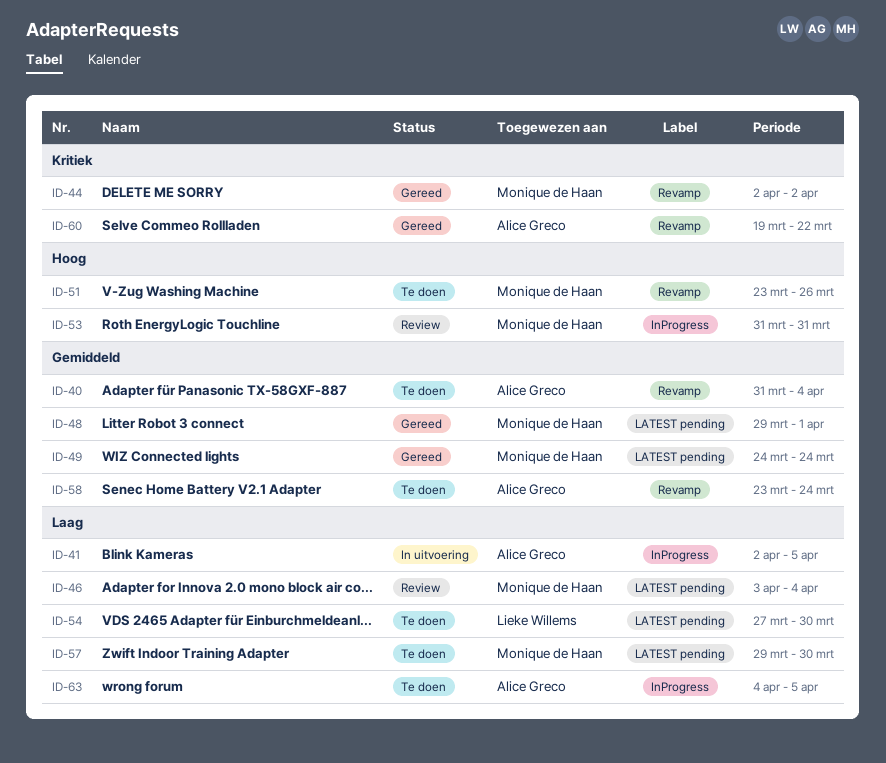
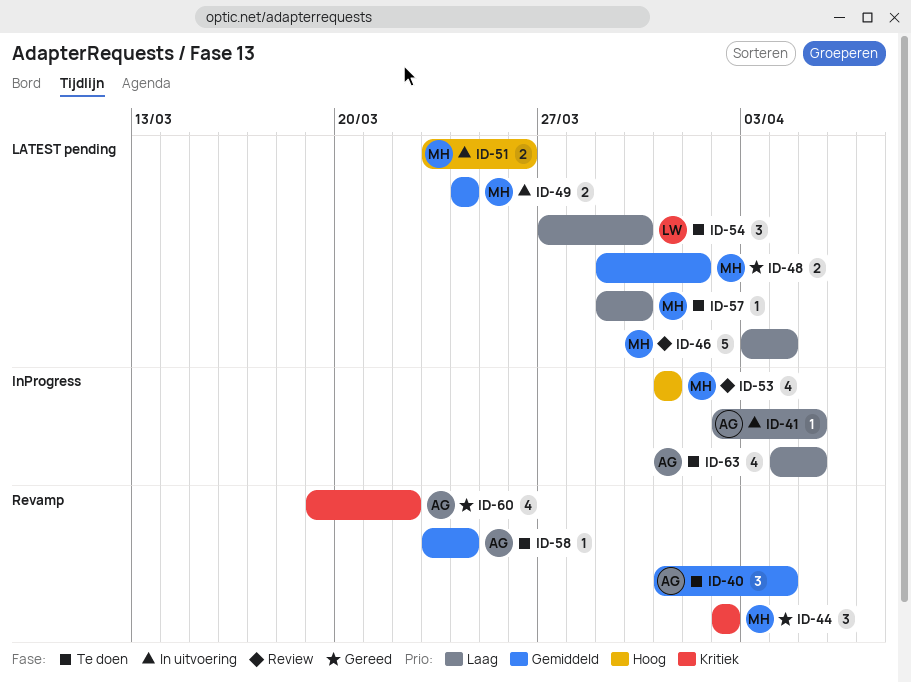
ID-49, status: Gereed -> In uitvoering
ID-51, status: Te doen -> In uitvoering
ID-51, label: Revamp -> LATEST pending

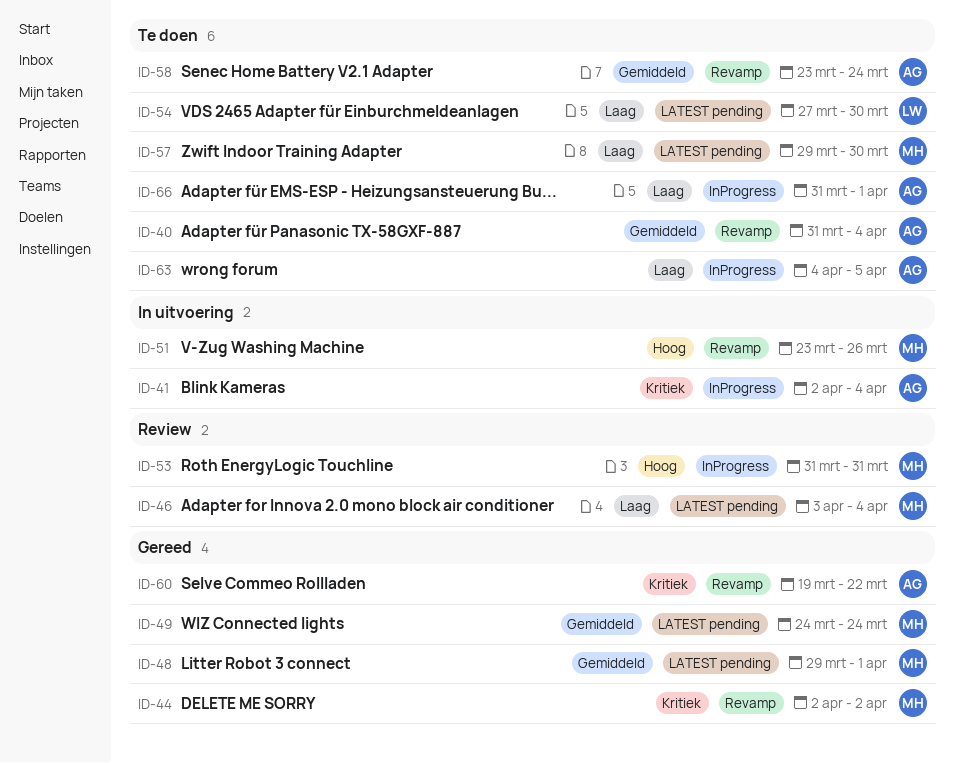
ID-41, priority: Laag -> Kritiek
ID-41, due: Apr 5 -> Apr 4
ID-49, status: In uitvoering -> Gereed
ID-51, label: LATEST pending -> Revamp
ID-66: none -> present

